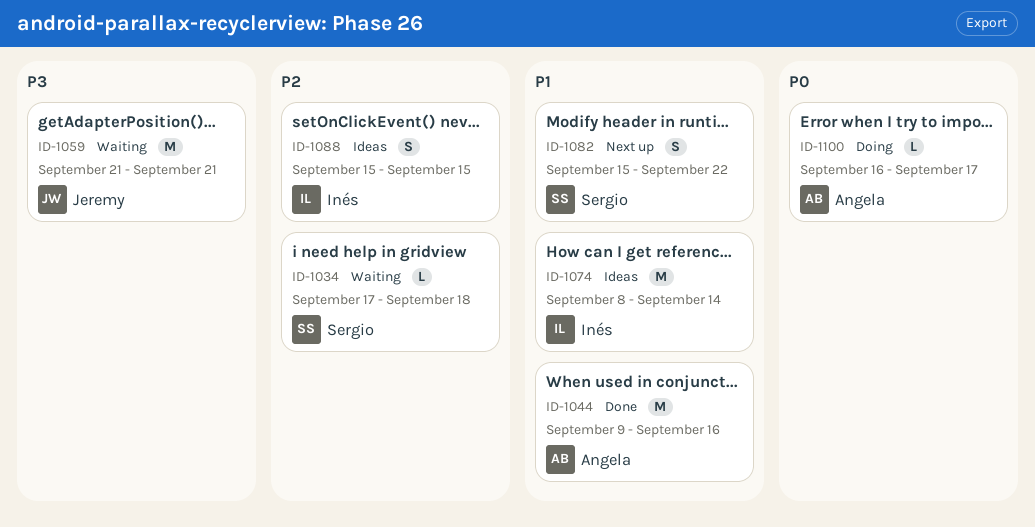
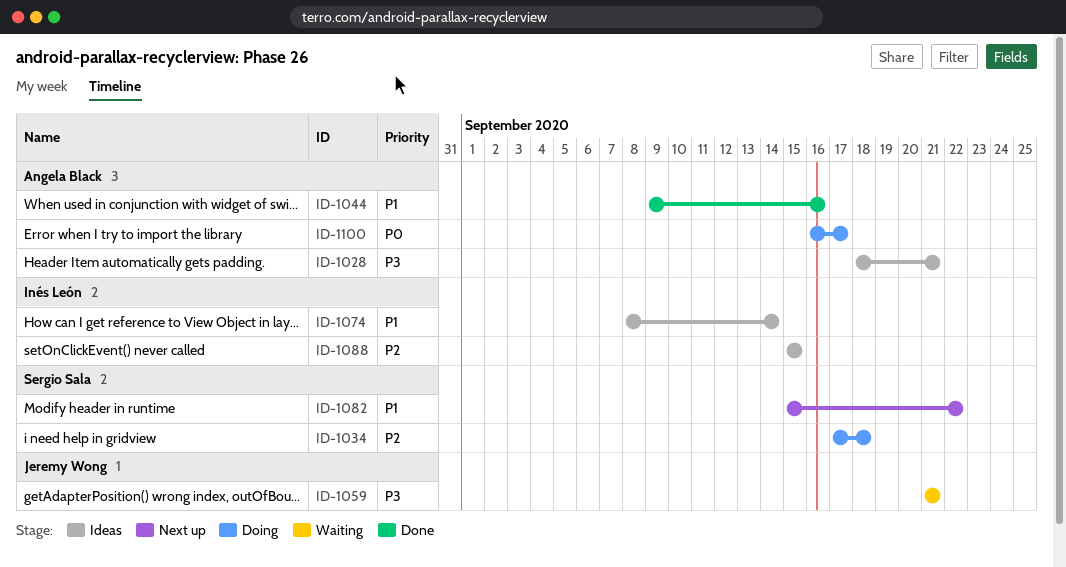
ID-1028: none -> present
ID-1034, status: Waiting -> Doing

